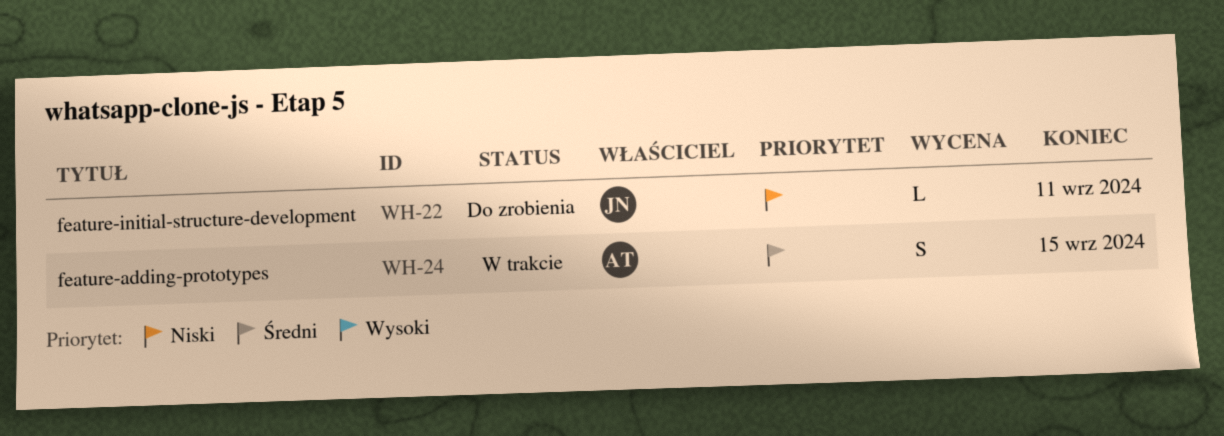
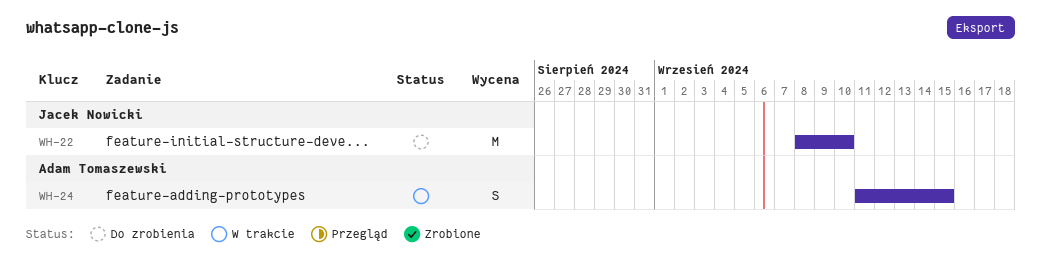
WH-22, estimate: L -> M
WH-22, due: Sep 11 -> Sep 10

